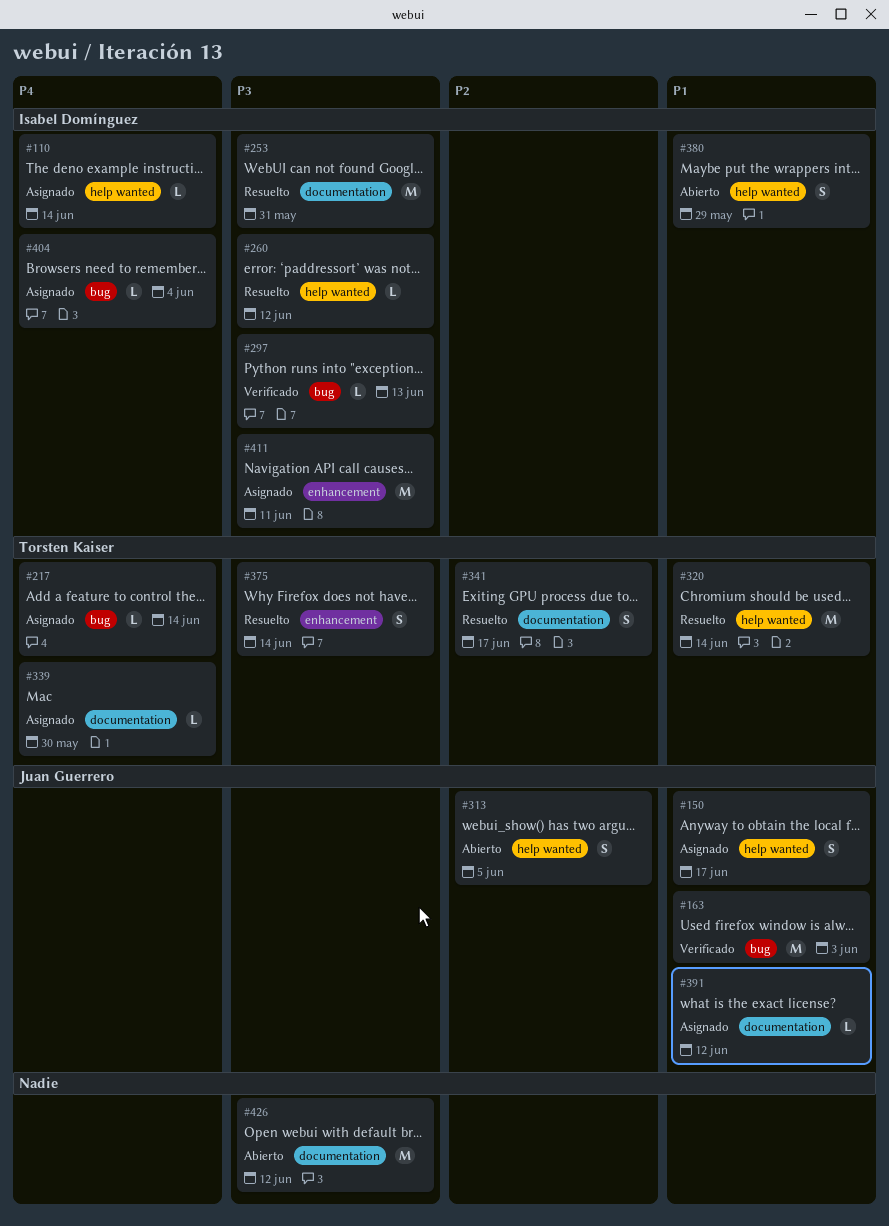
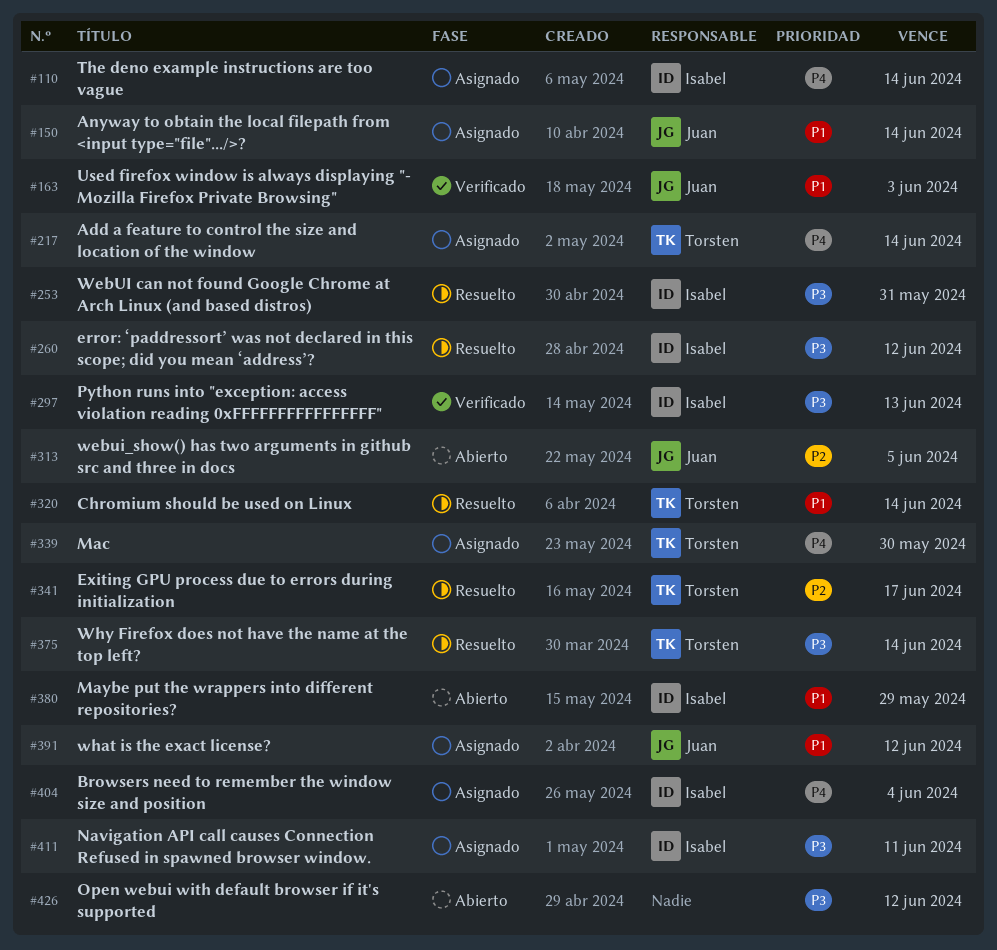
#150, due: Jun 17 -> Jun 14

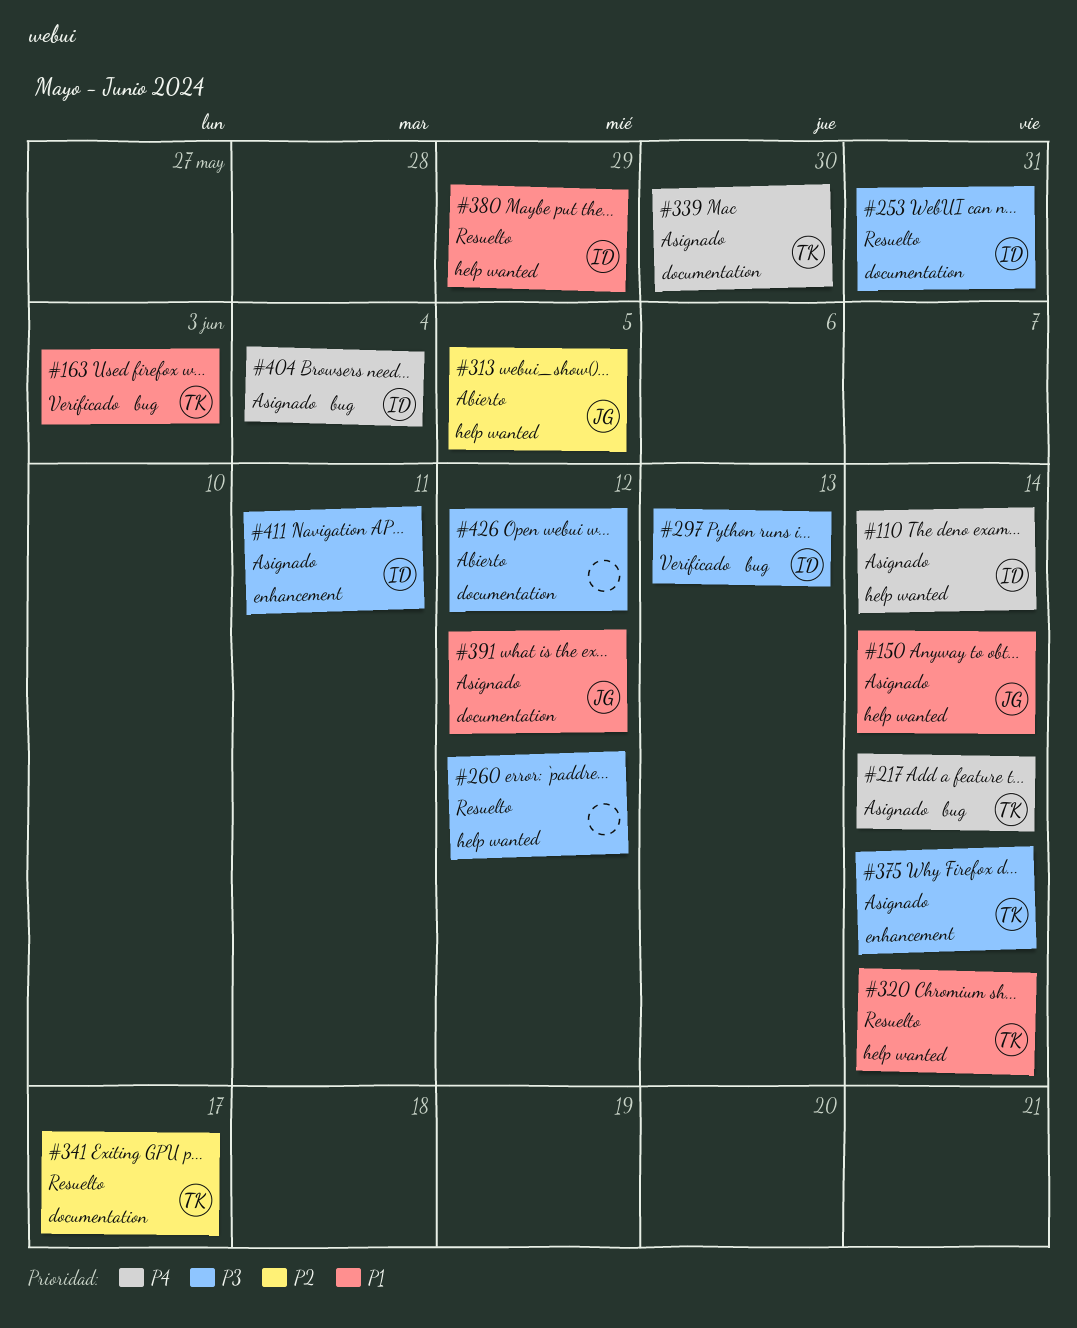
#163, owner: Juan -> Torsten
#260, owner: Isabel -> none
#375, status: Resuelto -> Asignado
#380, status: Abierto -> Resuelto

